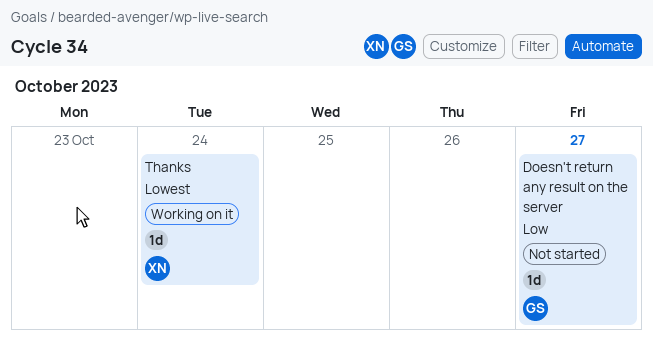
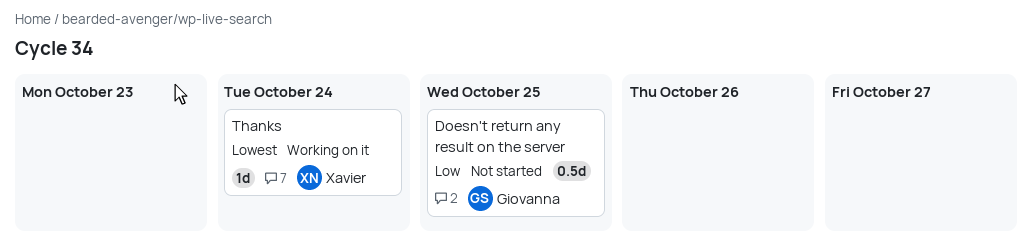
Doesn't return any result on the server, estimate: 1d -> 0.5d
Doesn't return any result on the server, due: Oct 27 -> Oct 25

